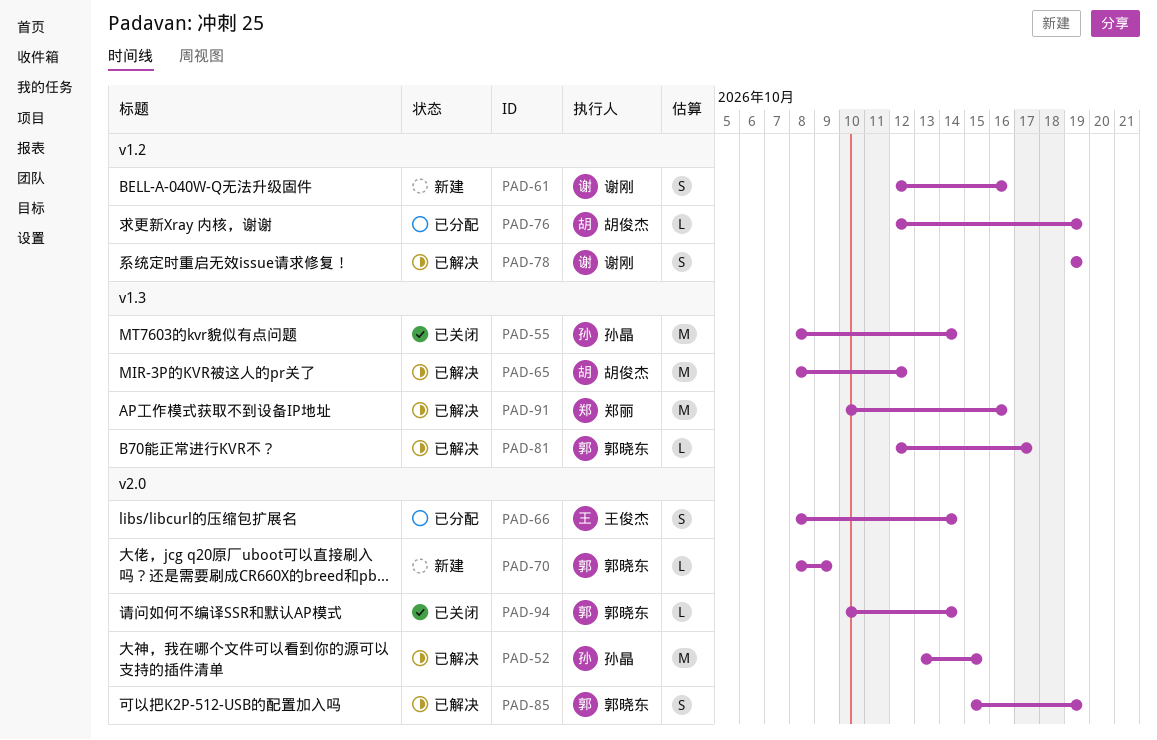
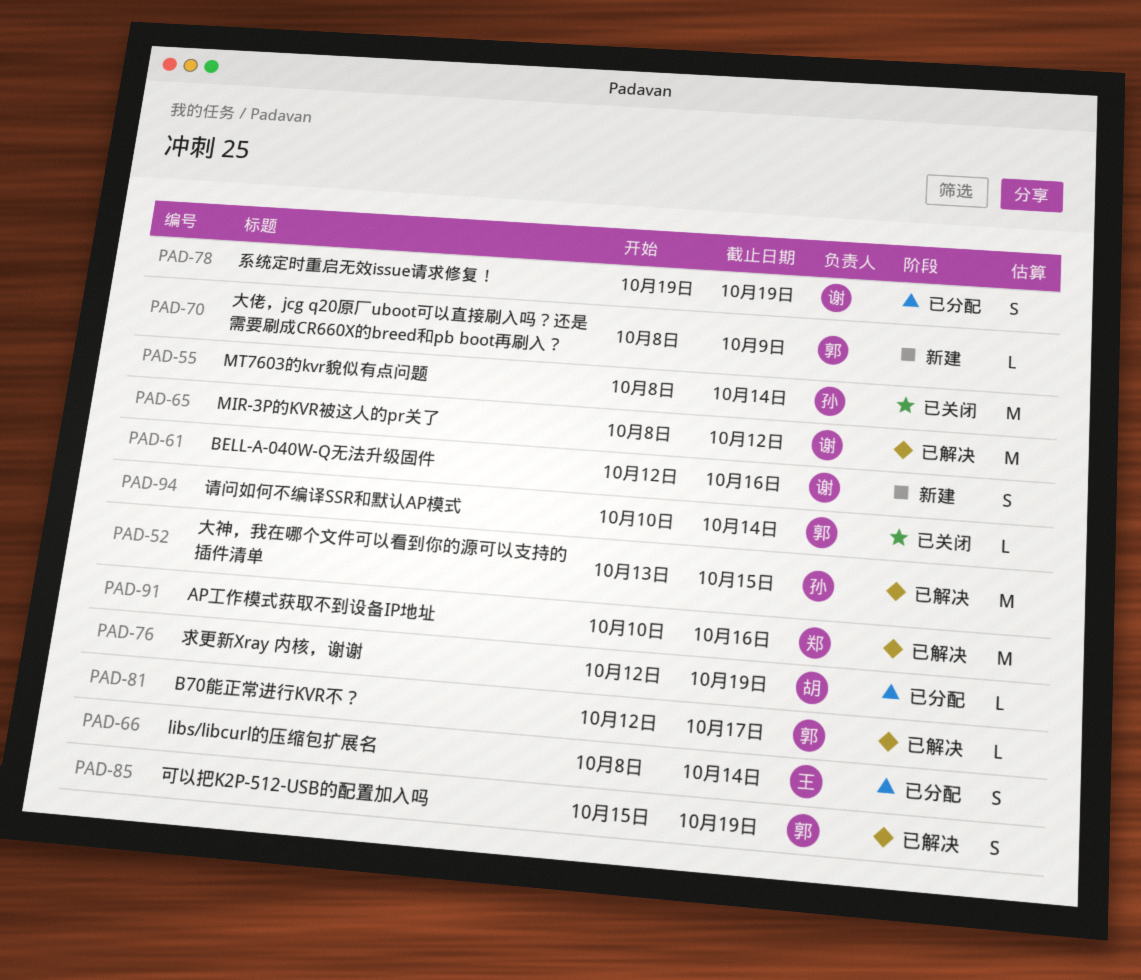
PAD-65, owner: 胡俊杰 -> 谢刚
PAD-78, status: 已解决 -> 已分配

